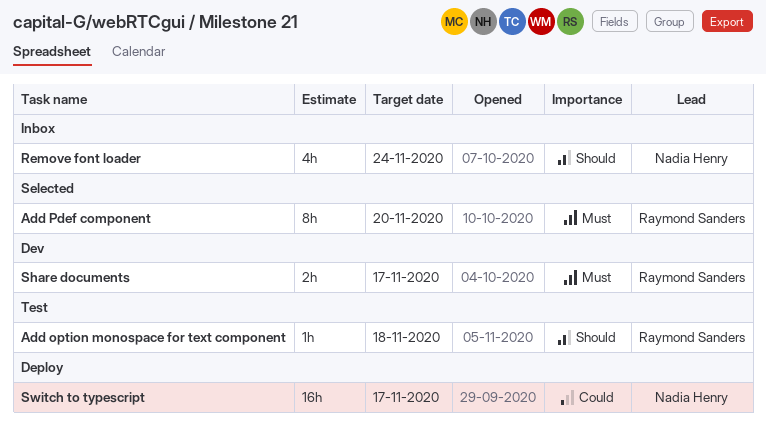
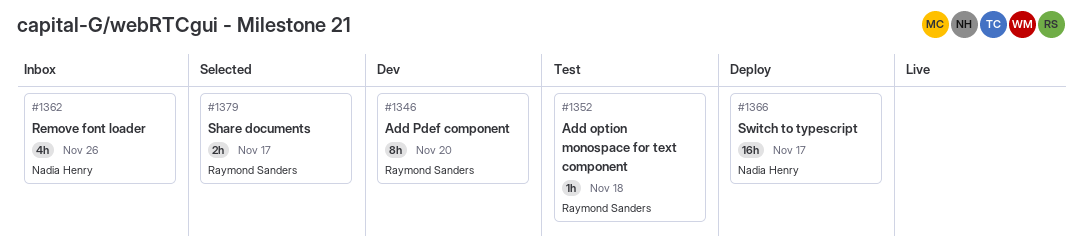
Add Pdef component, status: Selected -> Dev
Remove font loader, due: Nov 24 -> Nov 26
Share documents, status: Dev -> Selected

